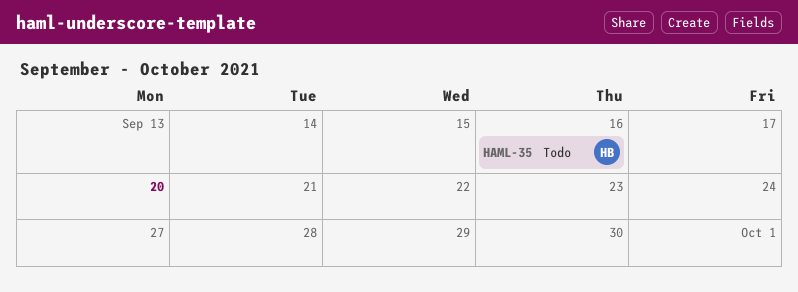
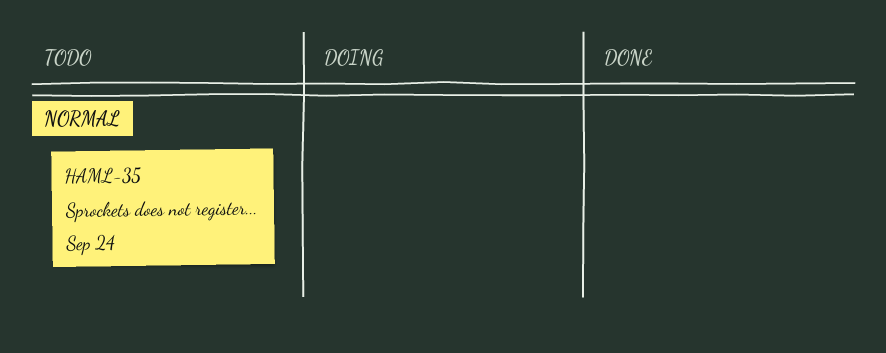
HAML-35, due: Sep 16 -> Sep 24

